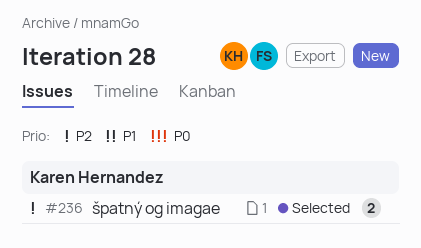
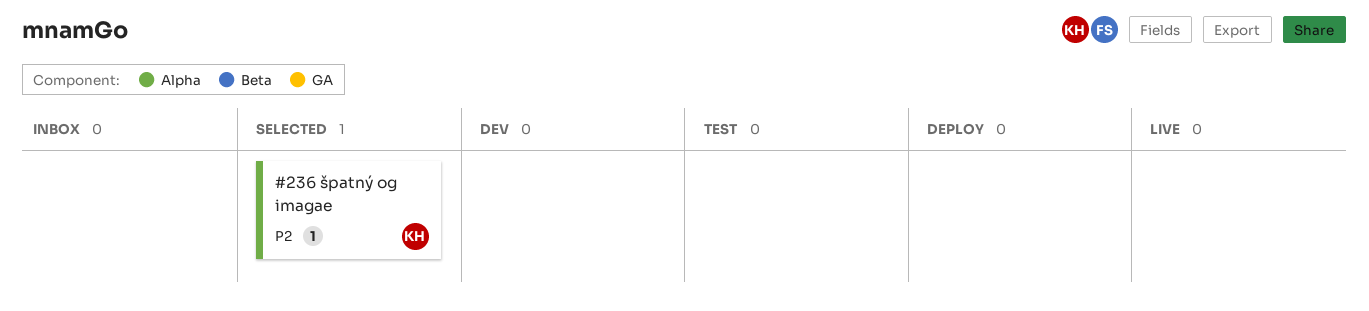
#236, estimate: 2 -> 1

